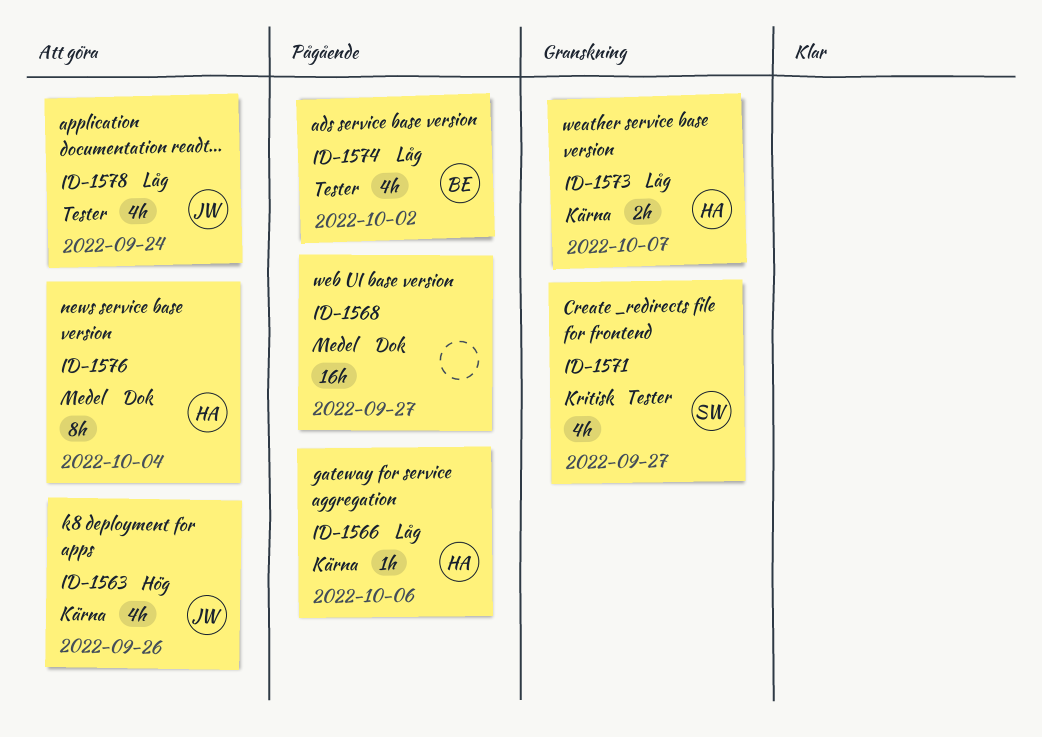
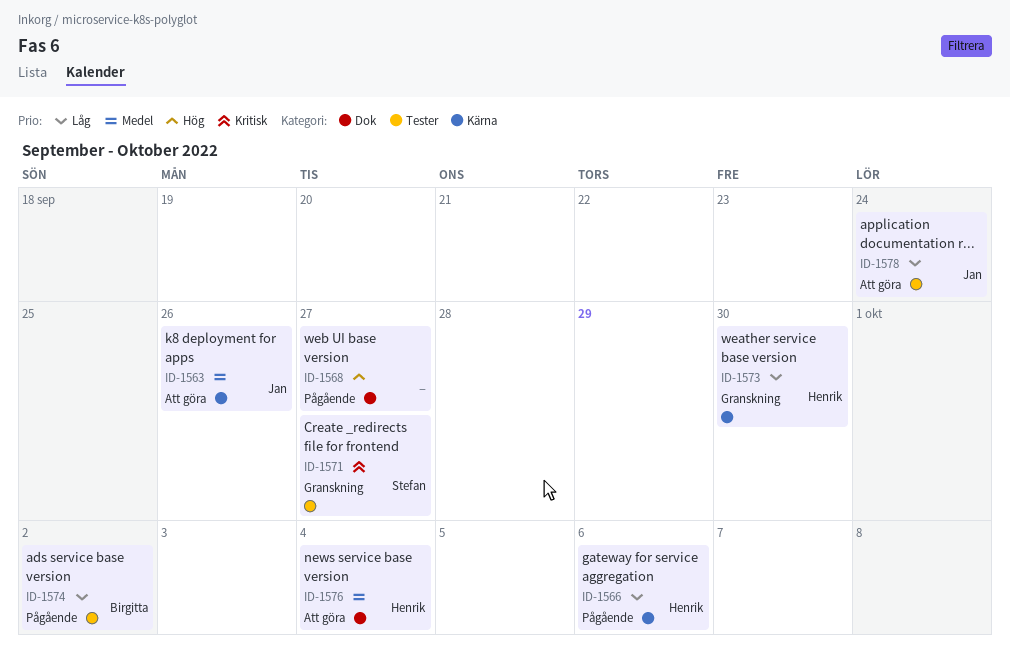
ID-1563, priority: Hög -> Medel
ID-1568, priority: Medel -> Hög
ID-1573, due: Oct 7 -> Sep 30

